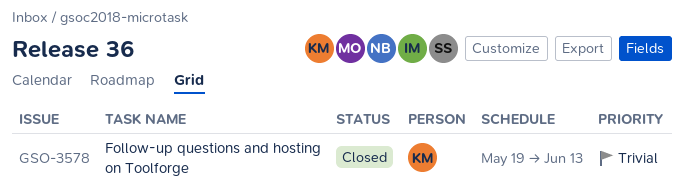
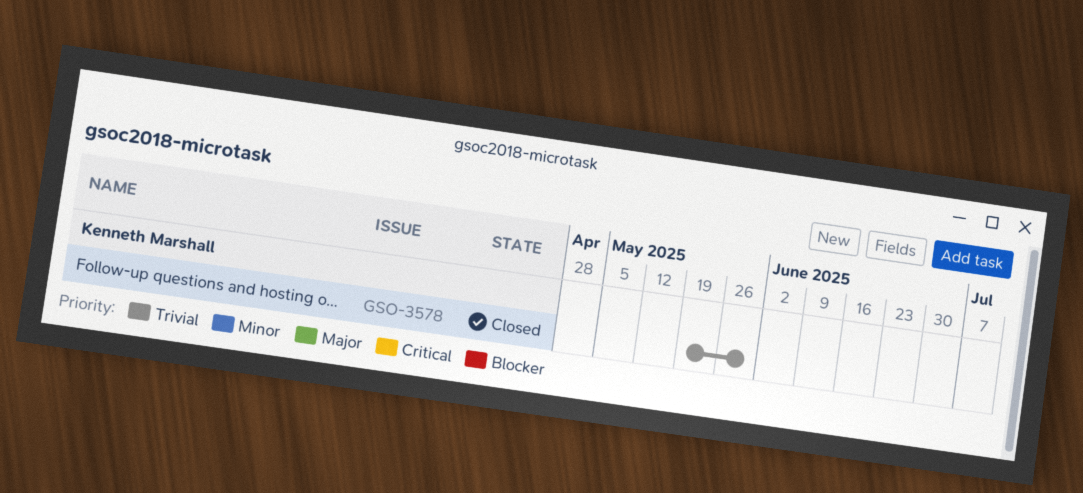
GSO-3578, due: Jun 13 -> May 30

